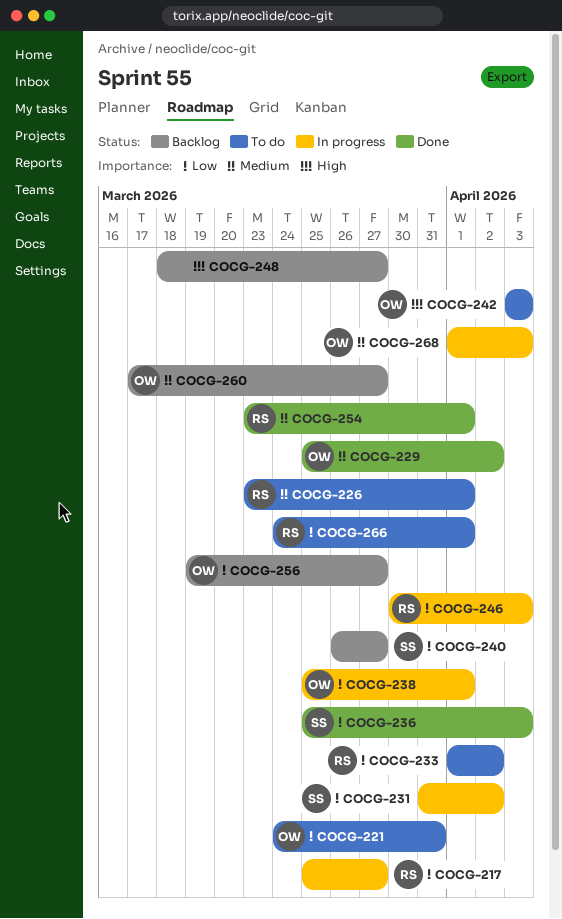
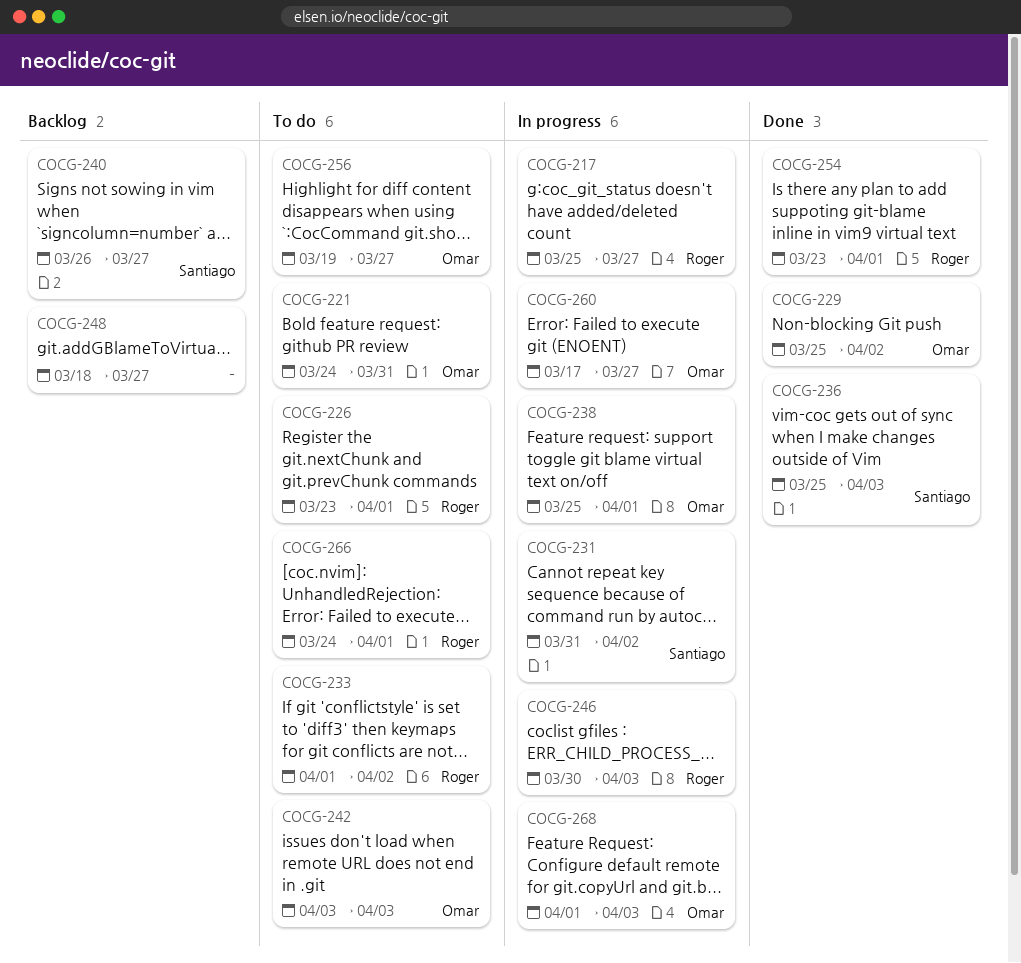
COCG-256, status: Backlog -> To do
COCG-260, status: Backlog -> In progress

